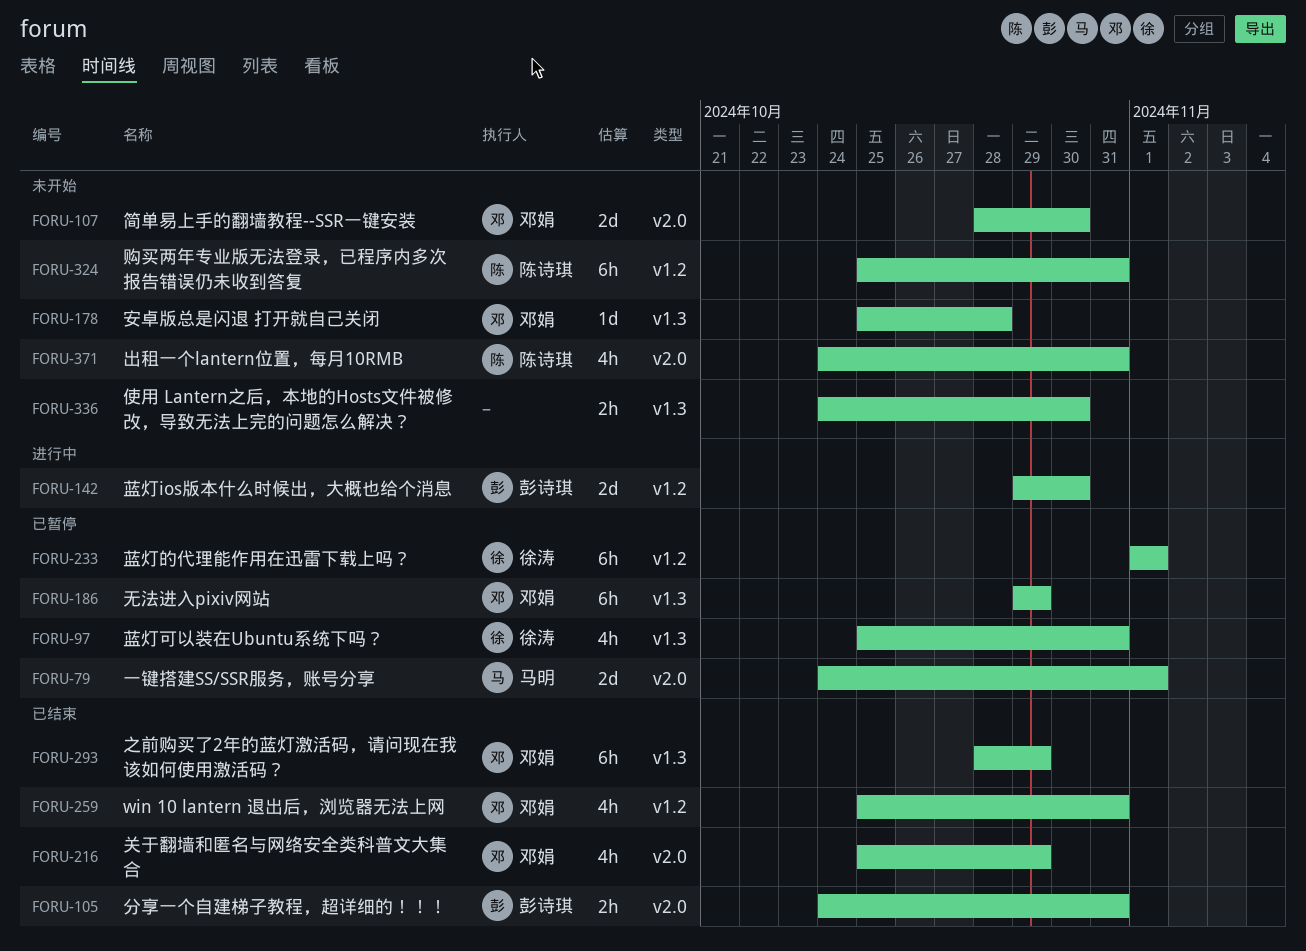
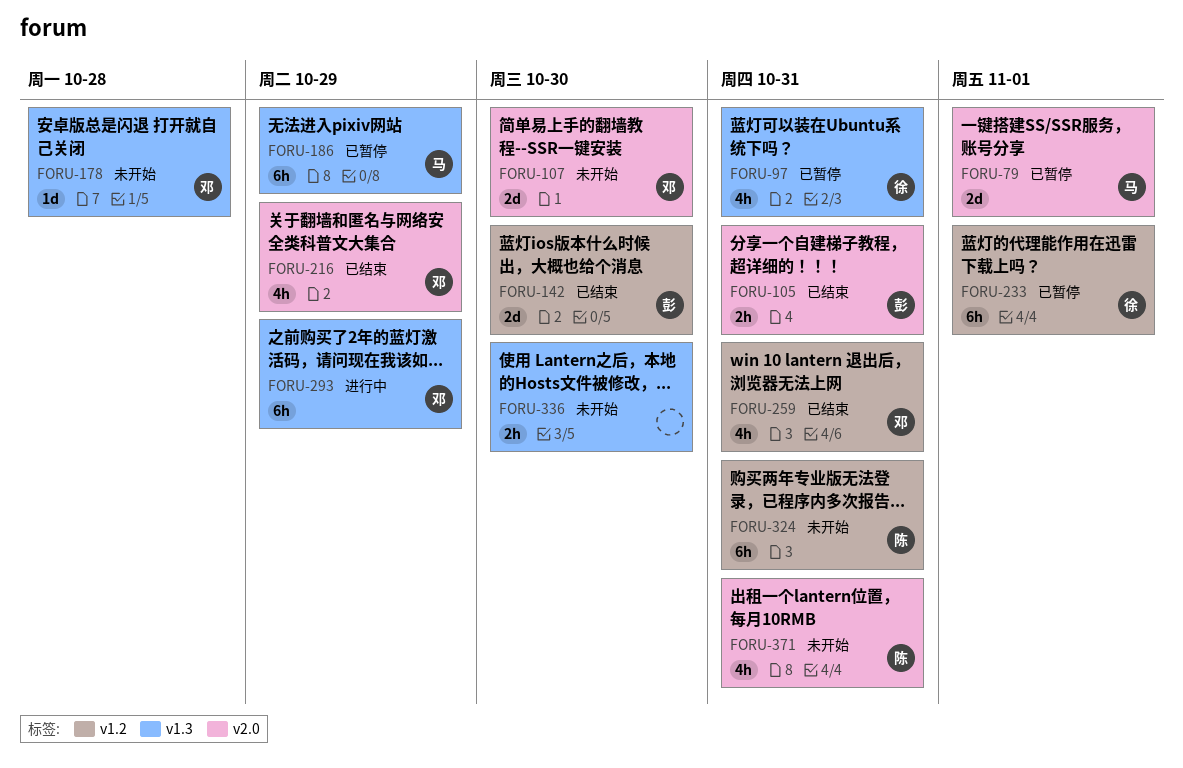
FORU-142, status: 进行中 -> 已结束
FORU-186, owner: 邓娟 -> 马明
FORU-293, status: 已结束 -> 进行中

